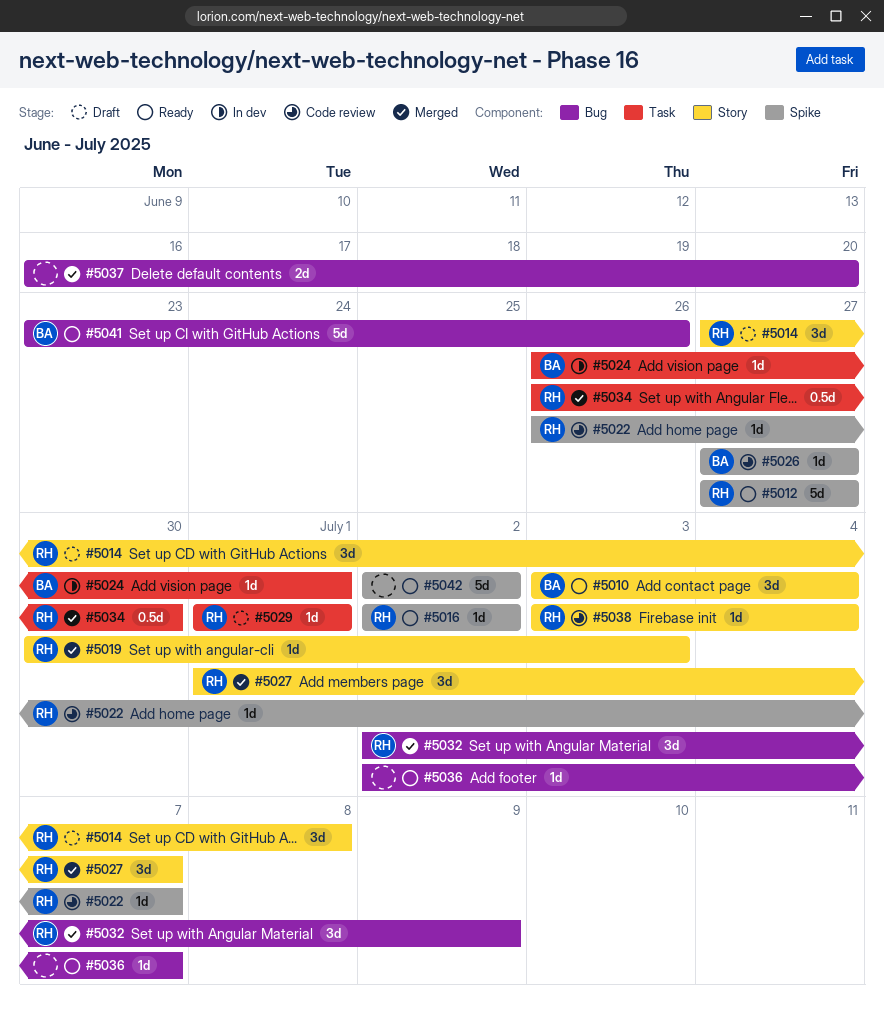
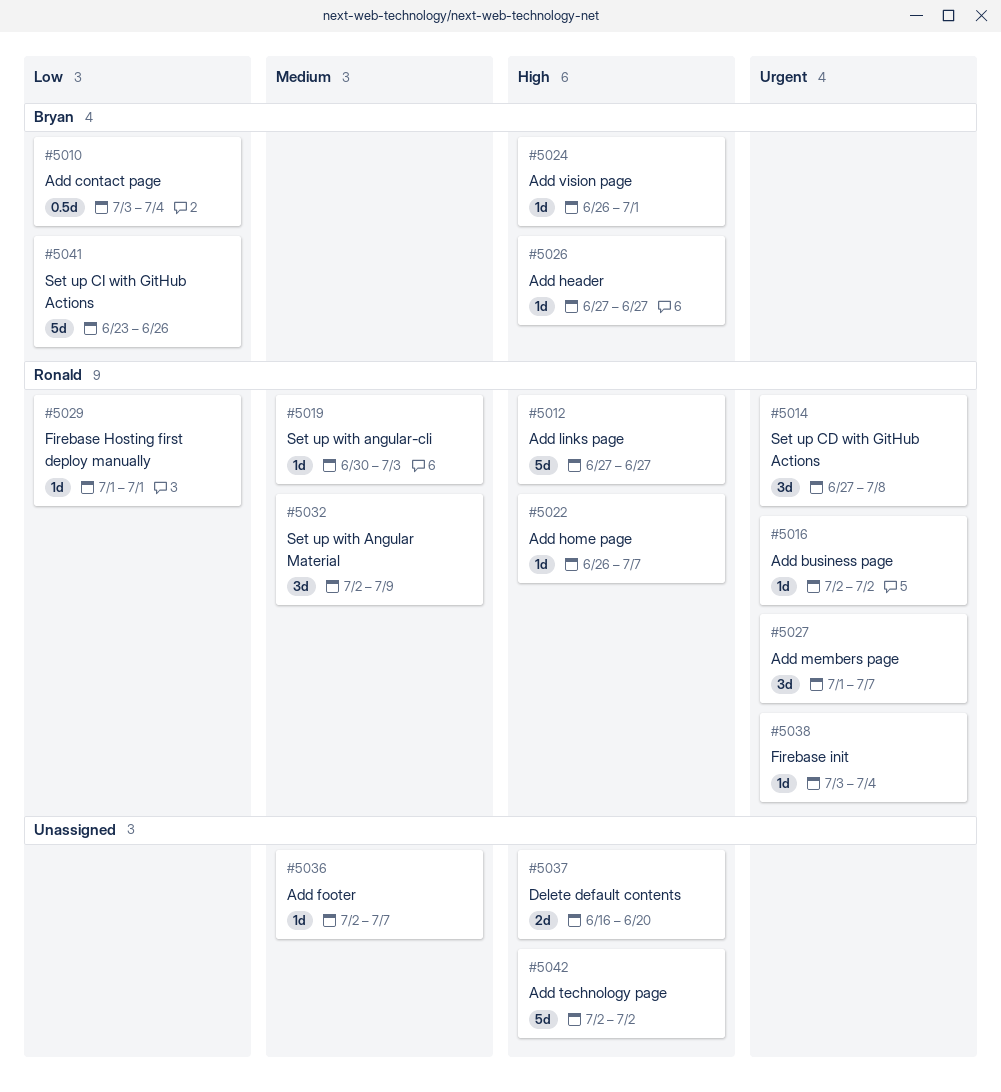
#5010, estimate: 3d -> 0.5d
#5034: present -> none

